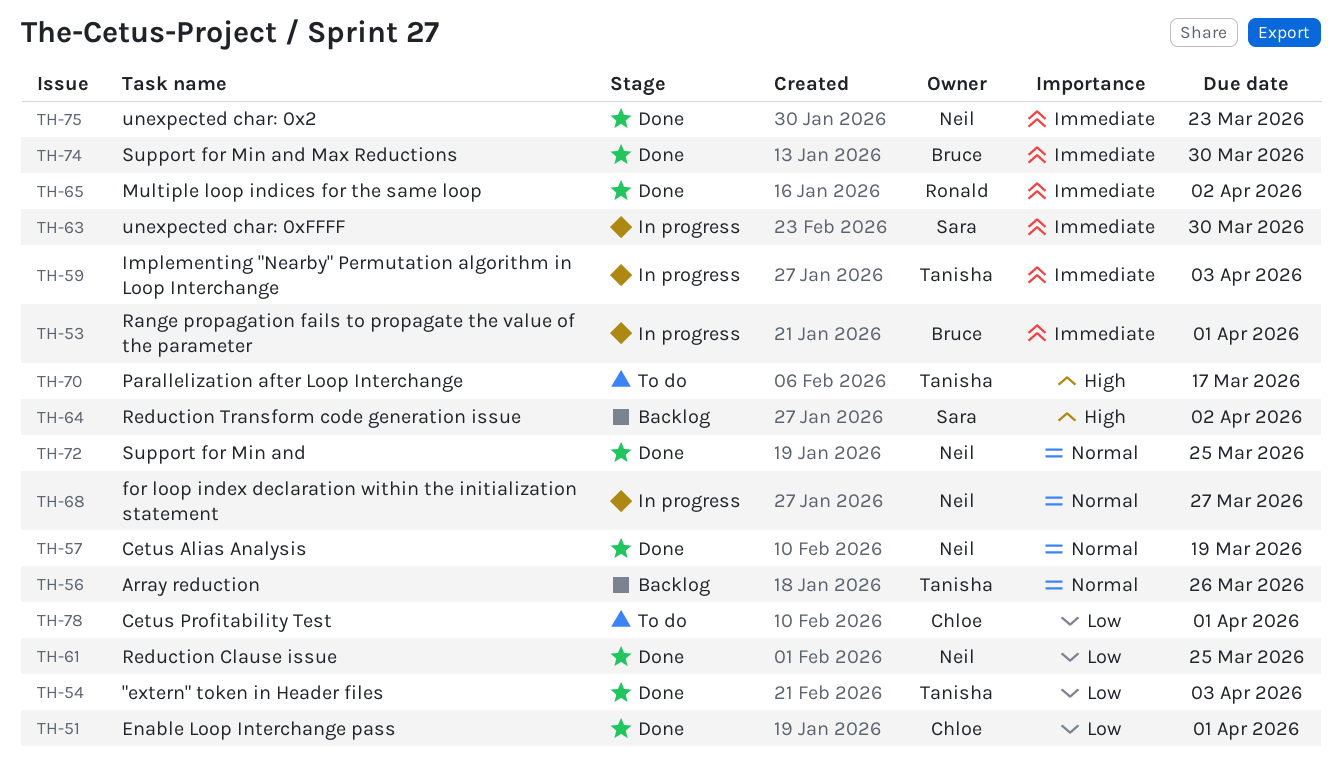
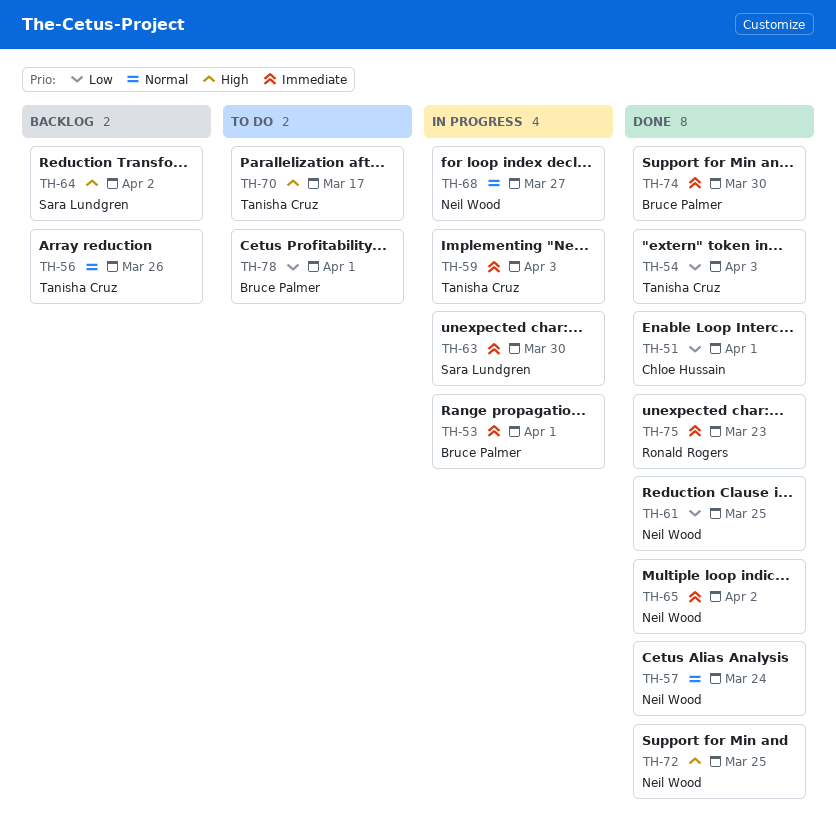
TH-57, due: Mar 19 -> Mar 24
TH-65, owner: Ronald Rogers -> Neil Wood
TH-72, priority: Normal -> High
TH-75, owner: Neil Wood -> Ronald Rogers
TH-78, owner: Chloe Hussain -> Bruce Palmer

